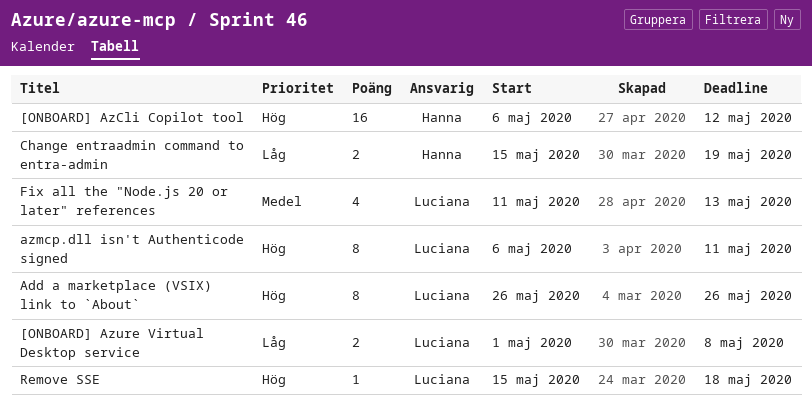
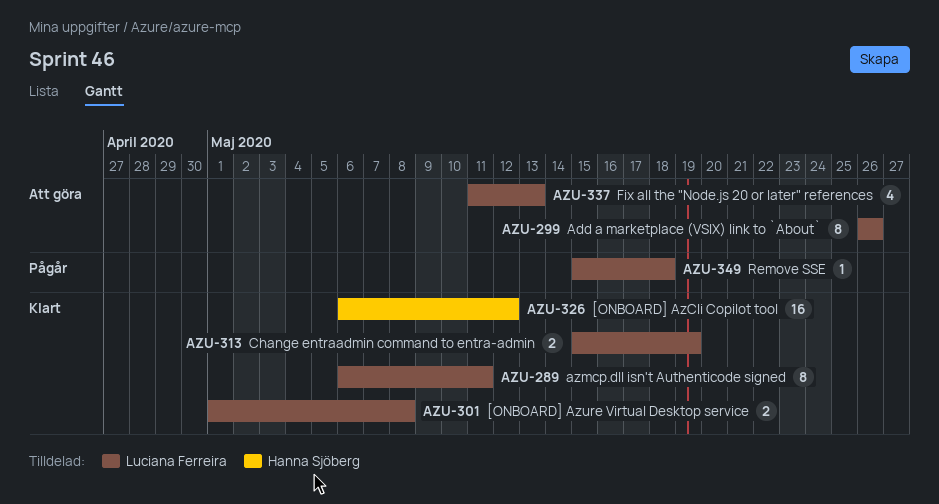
Change entraadmin command to entra-admin, owner: Hanna Sjöberg -> Luciana Ferreira

